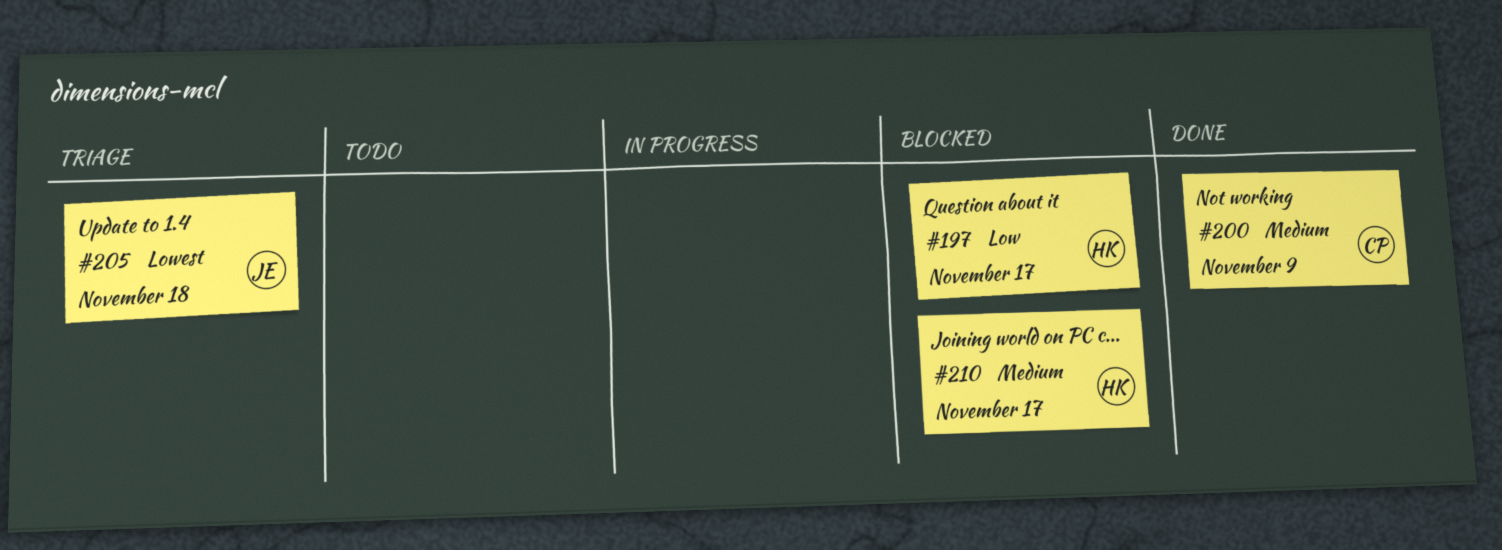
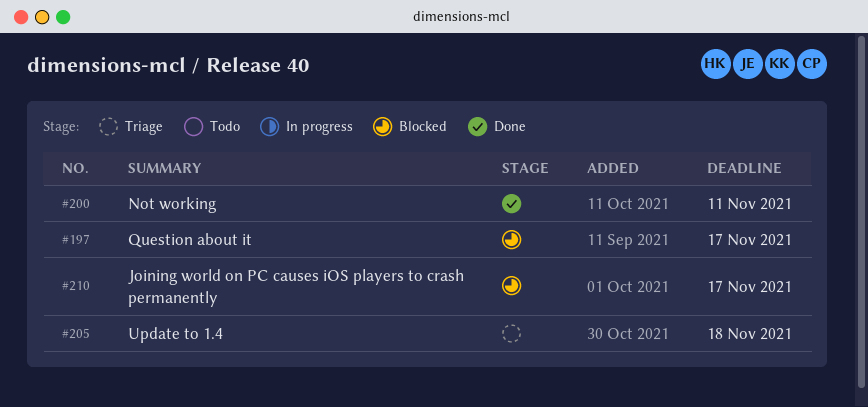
#200, due: Nov 9 -> Nov 11

